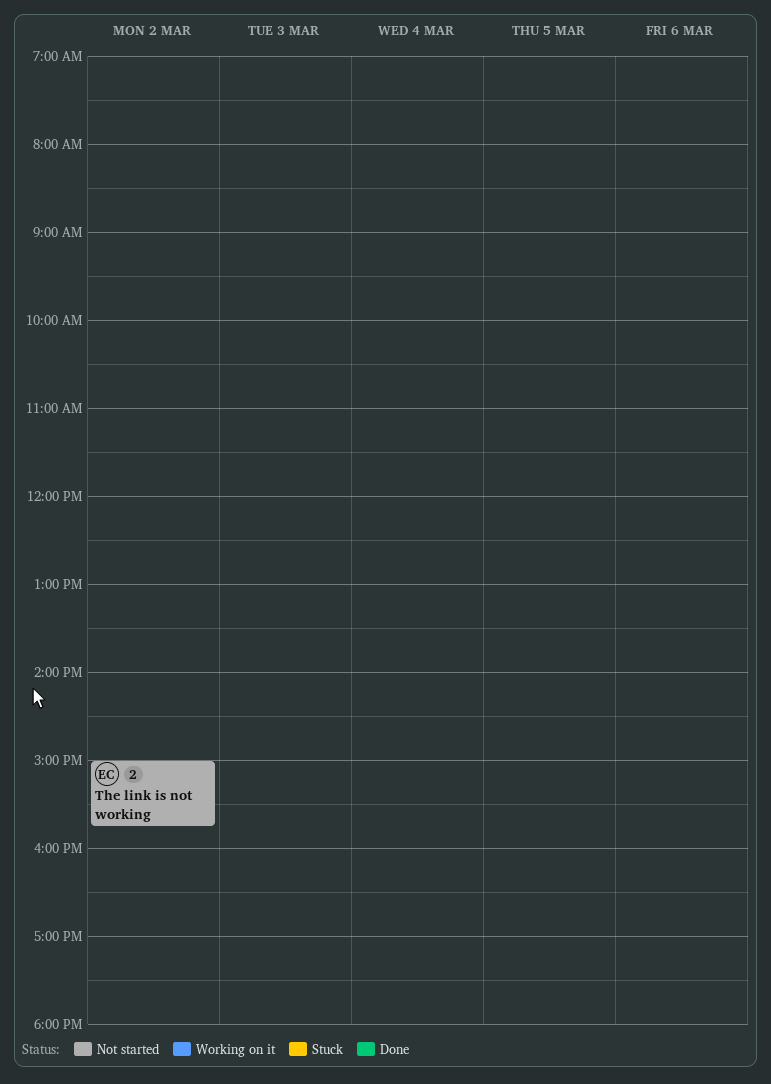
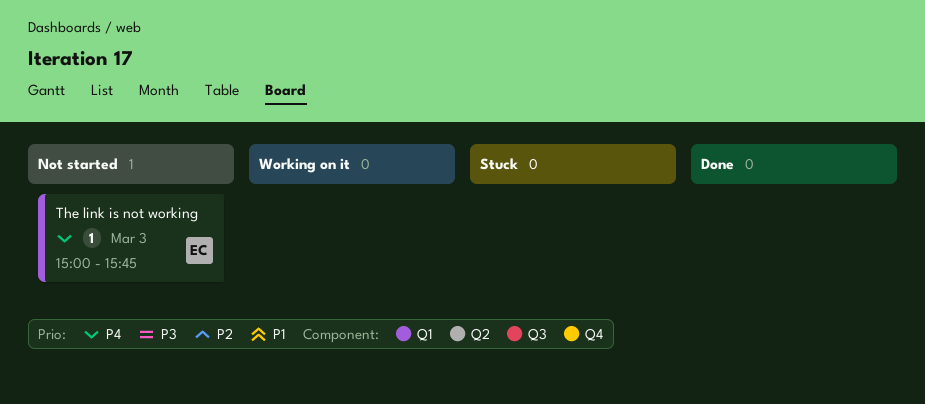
The link is not working, estimate: 2 -> 1
The link is not working, day: Mar 2 -> Mar 3

